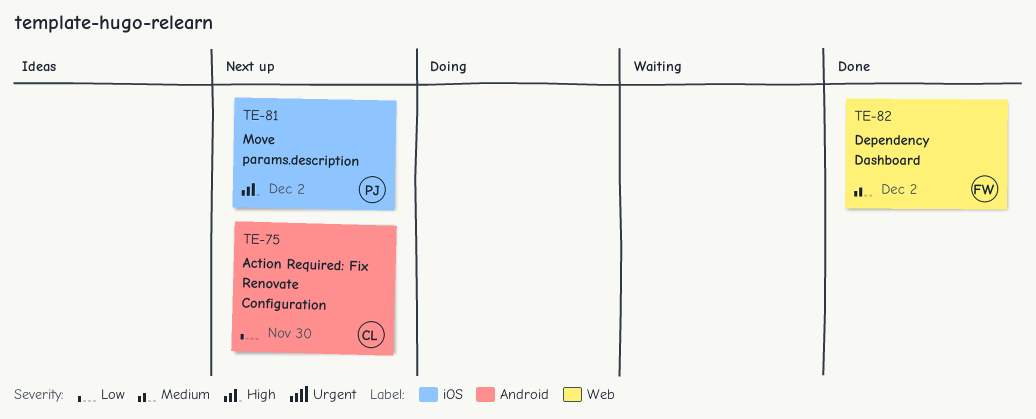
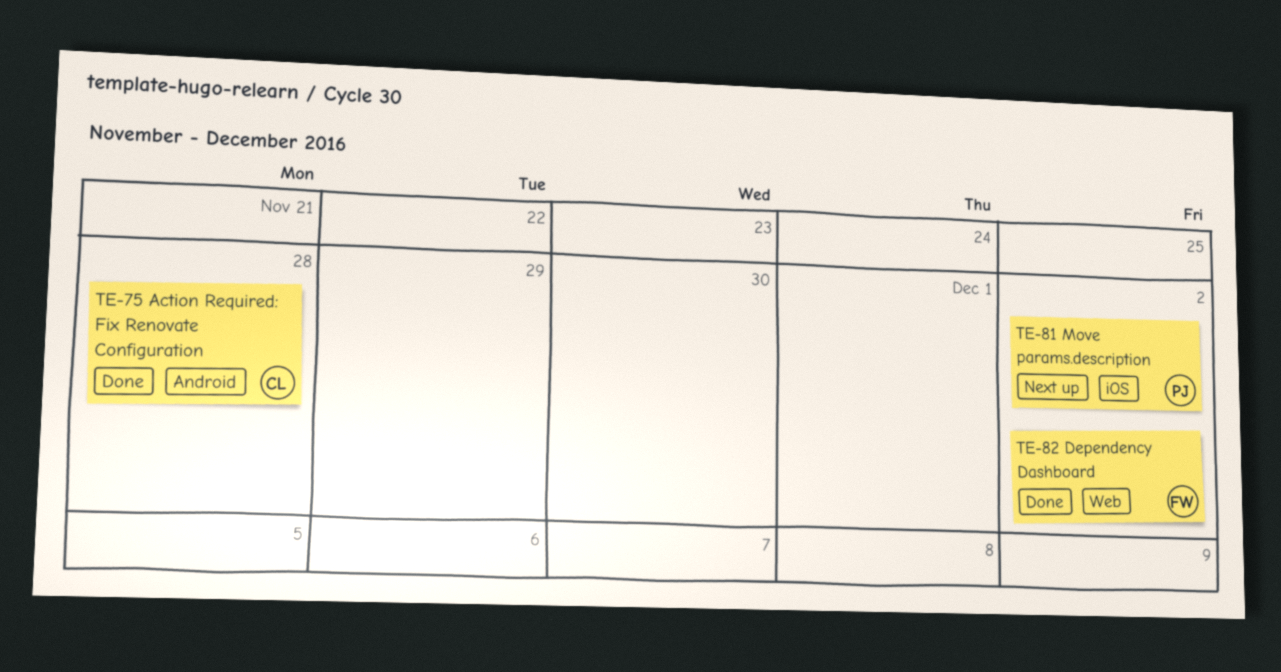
TE-75, status: Next up -> Done
TE-75, due: Nov 30 -> Nov 28

